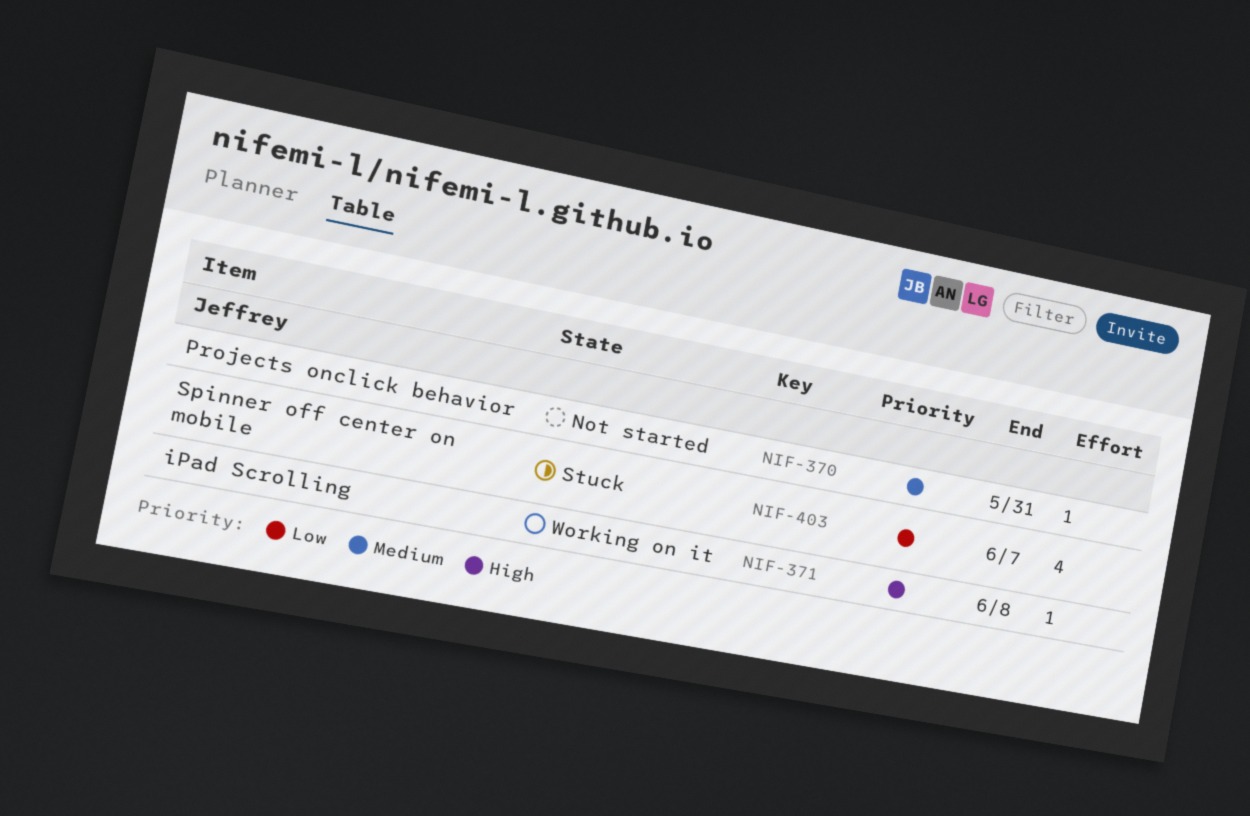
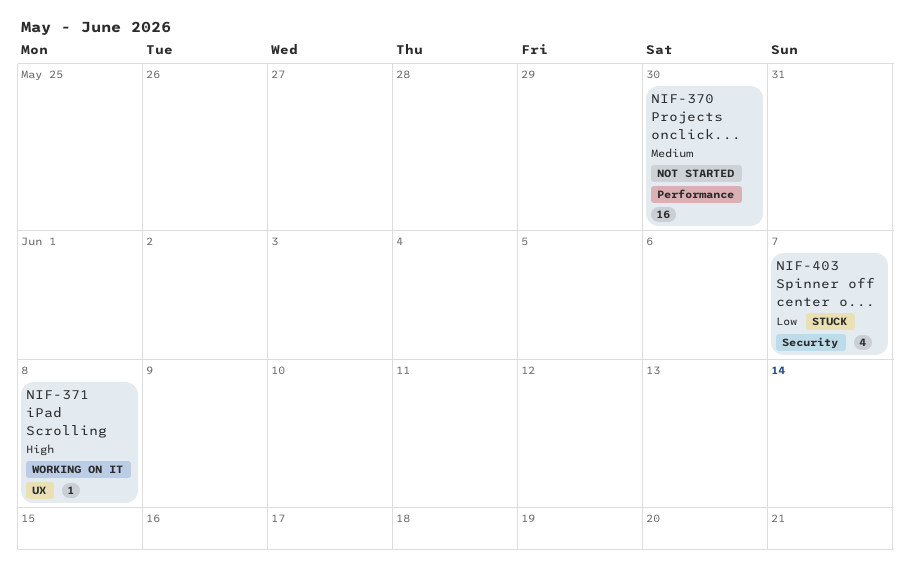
NIF-370, estimate: 1 -> 16
NIF-370, due: May 31 -> May 30

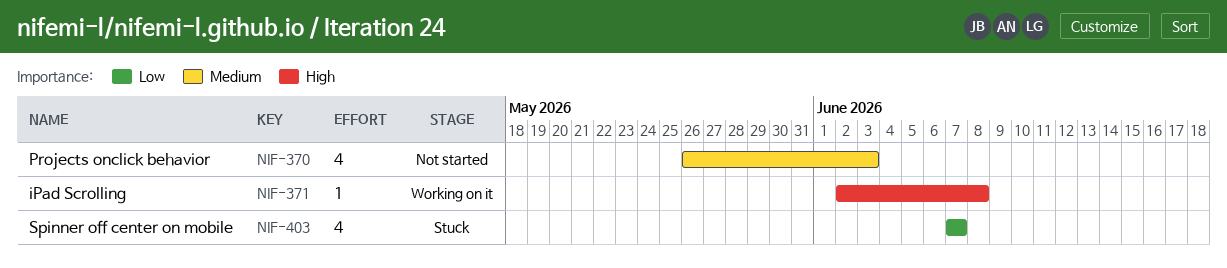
NIF-370, estimate: 16 -> 4
NIF-370, due: May 30 -> Jun 3

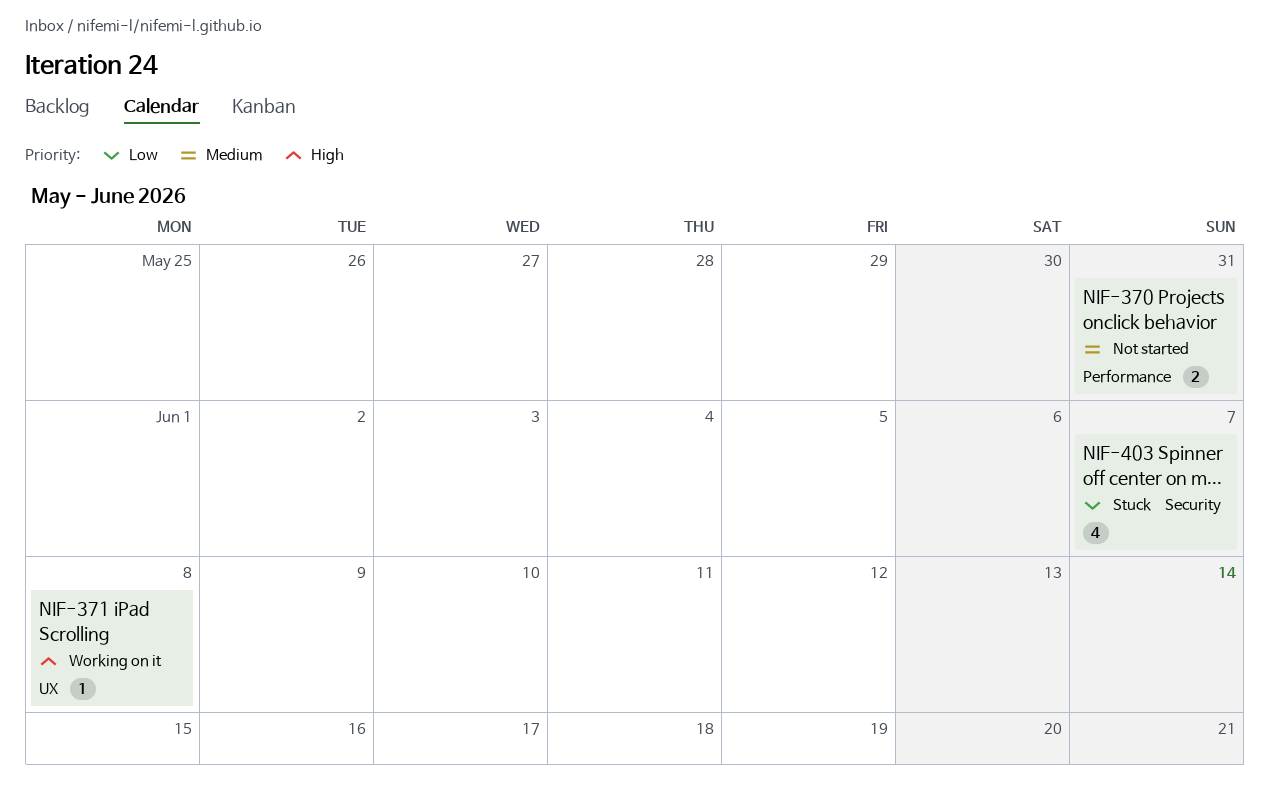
NIF-370, estimate: 4 -> 2
NIF-370, due: Jun 3 -> May 31

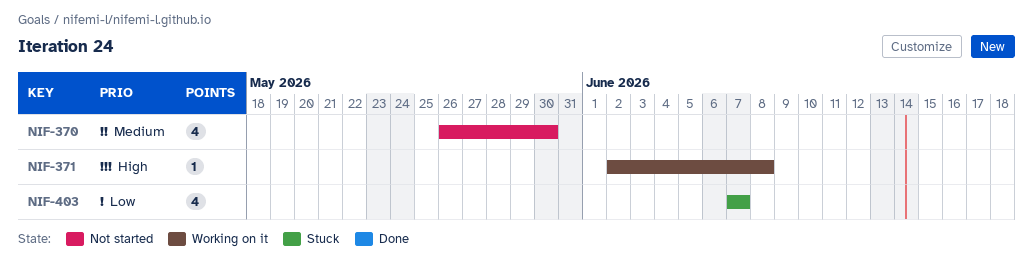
NIF-370, estimate: 2 -> 4
NIF-370, due: May 31 -> May 30

